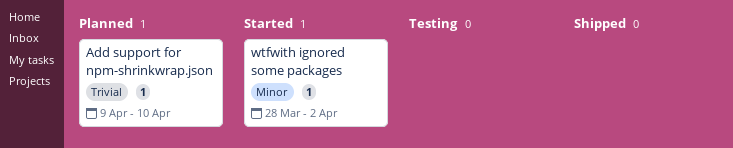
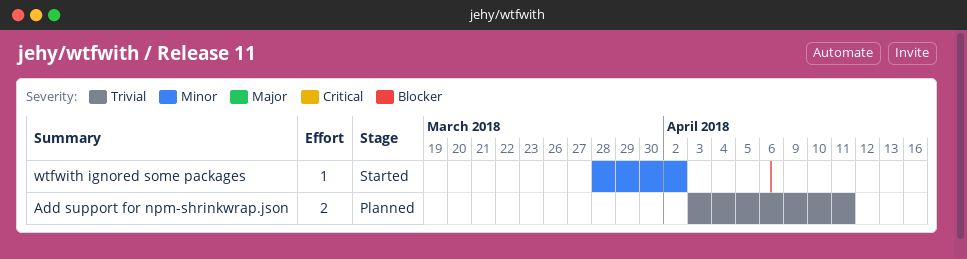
Add support for npm-shrinkwrap.json, estimate: 1 -> 2
Add support for npm-shrinkwrap.json, start: Apr 9 -> Apr 3
Add support for npm-shrinkwrap.json, due: Apr 10 -> Apr 11

